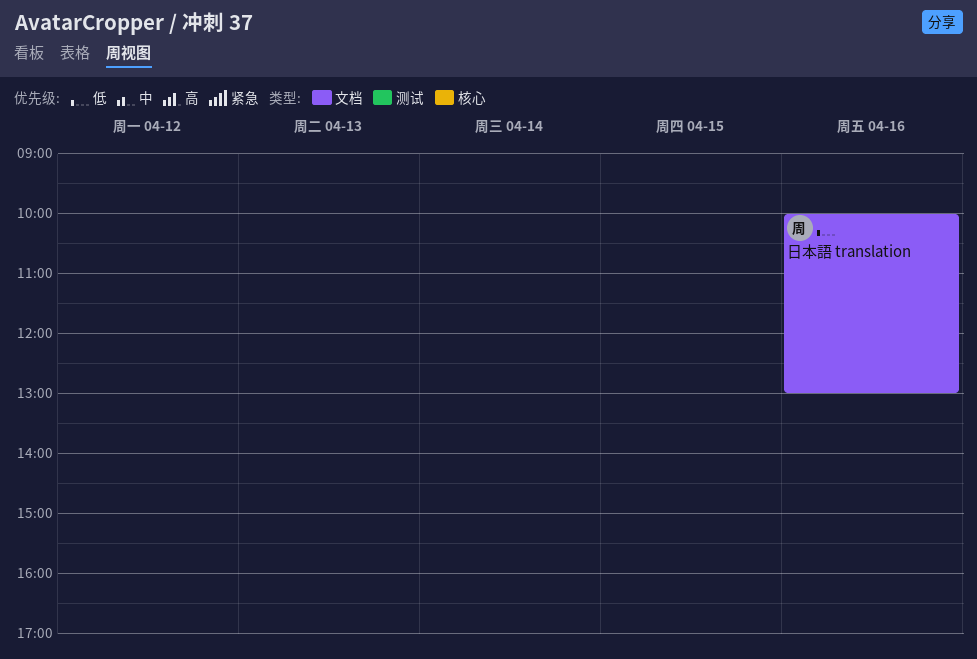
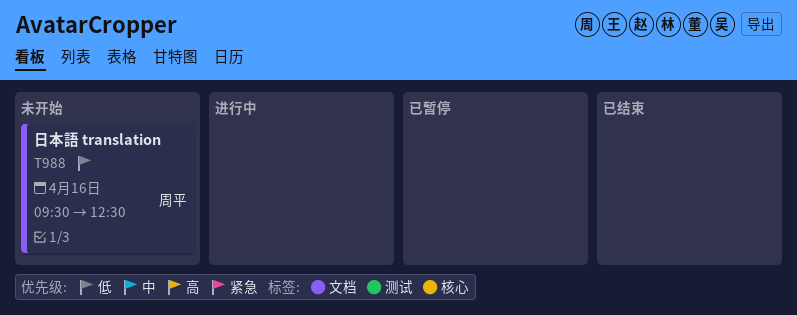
日本語 translation, begins: 10:00 -> 09:30
日本語 translation, ends: 13:00 -> 12:30

